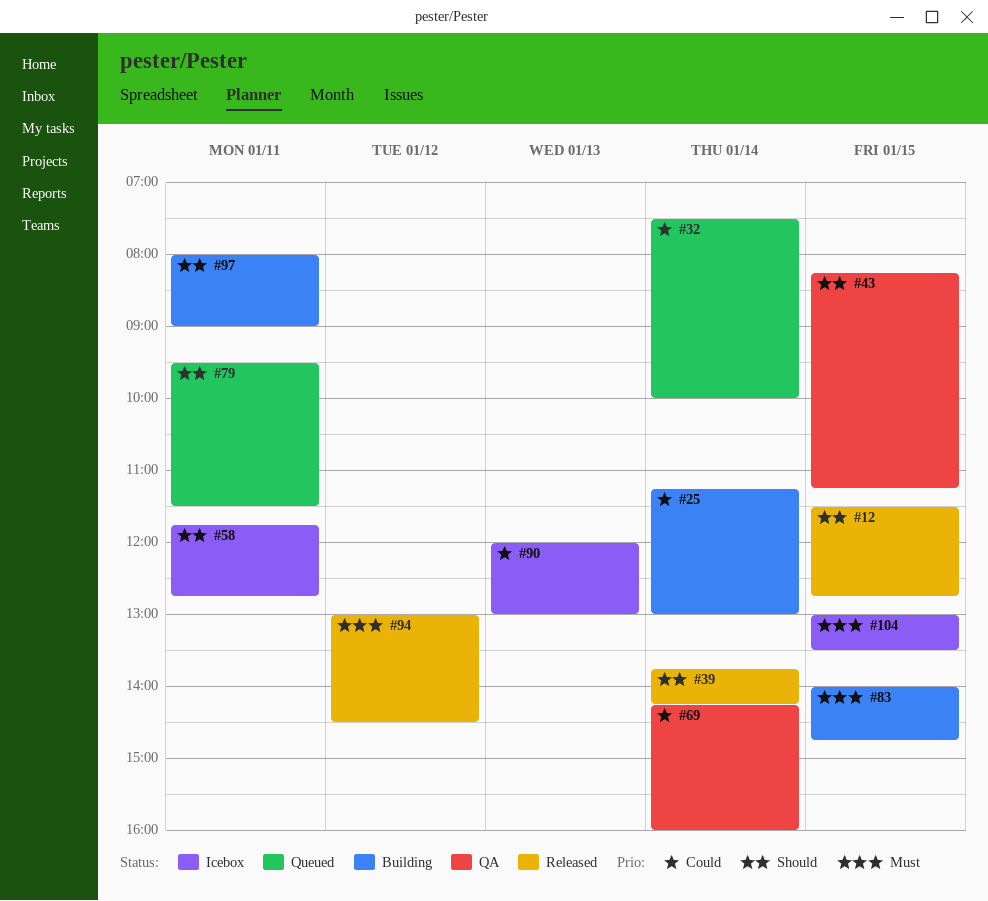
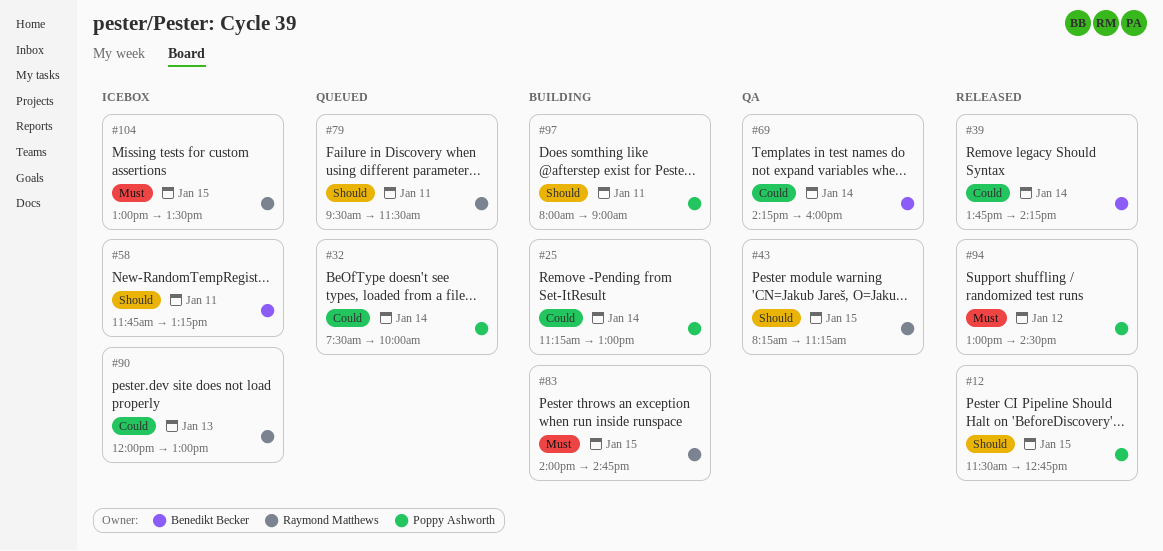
#39, priority: Should -> Could
#58, ends: 12:45 -> 13:15

